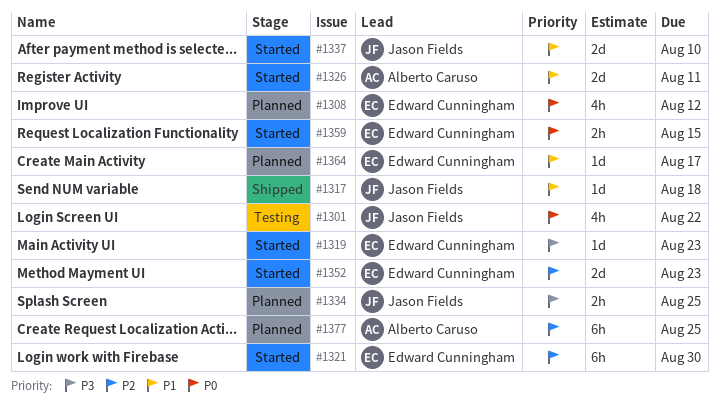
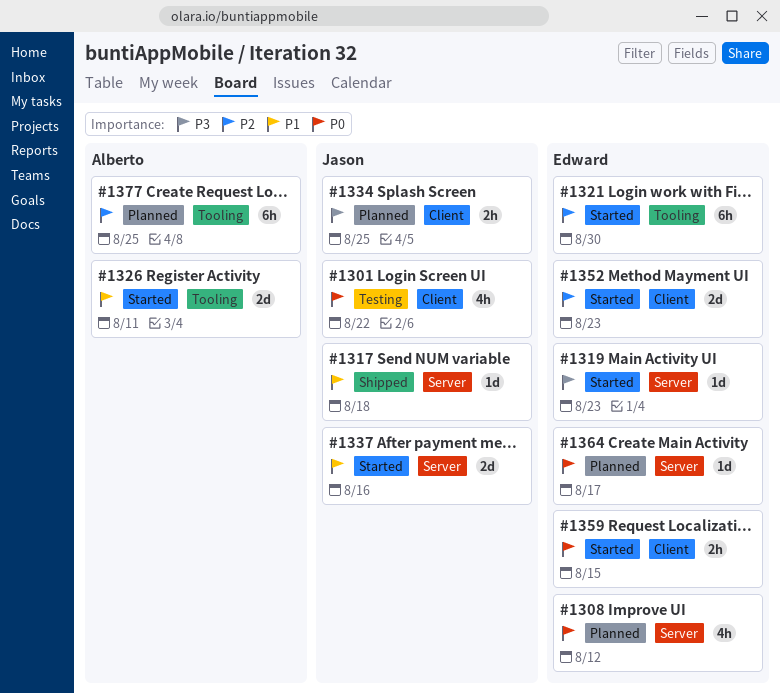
#1337, due: Aug 10 -> Aug 16
#1364, priority: P1 -> P0

